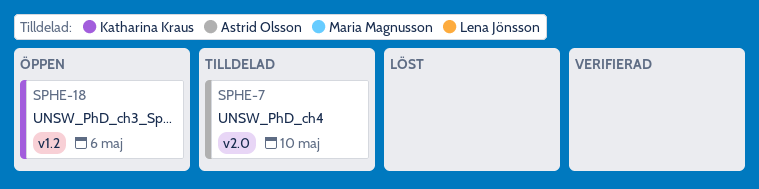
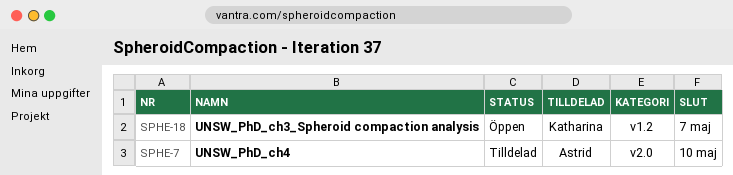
SPHE-18, due: May 6 -> May 7

